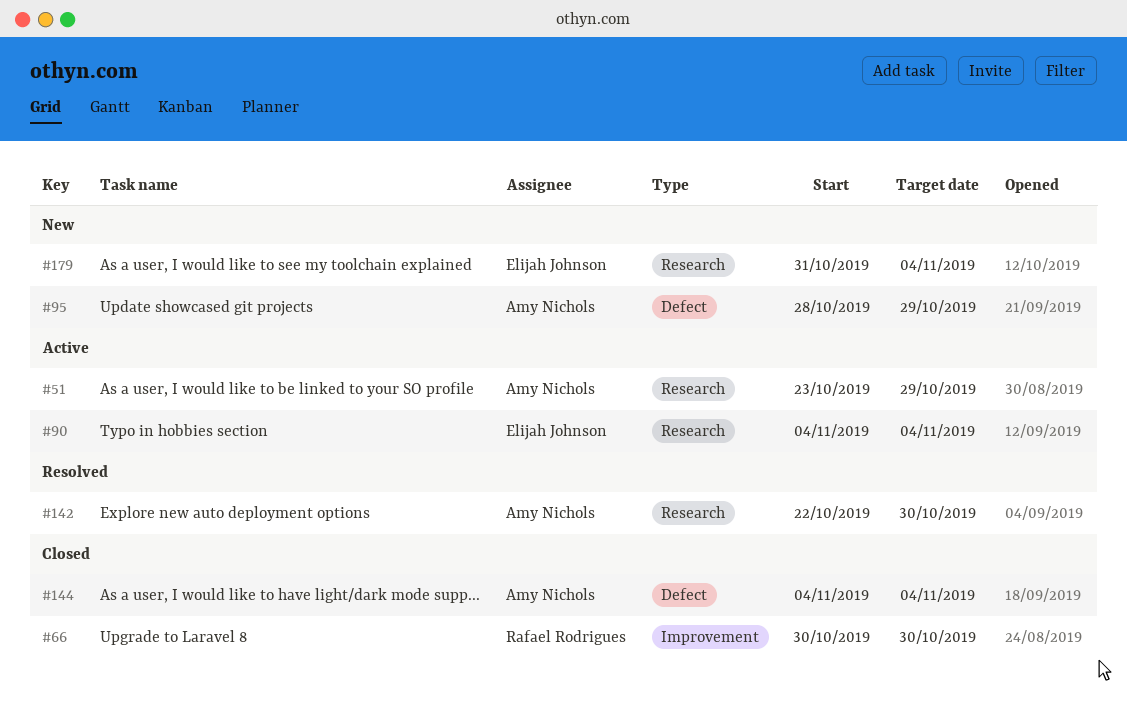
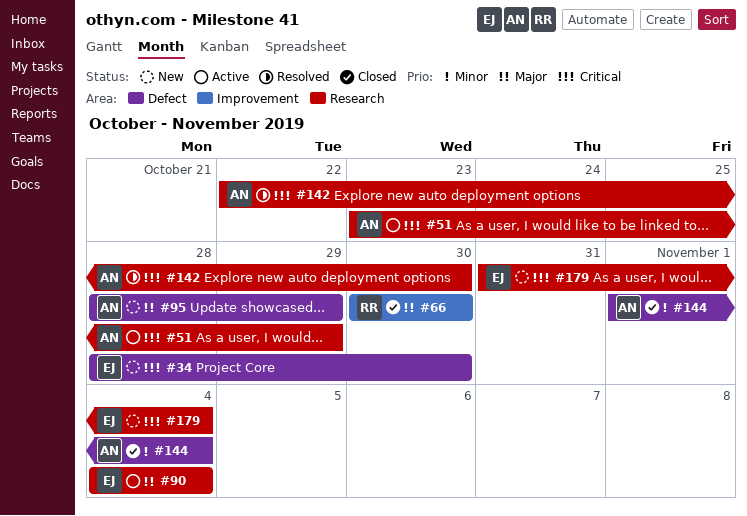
#34: none -> present
#144, start: Nov 4 -> Nov 1

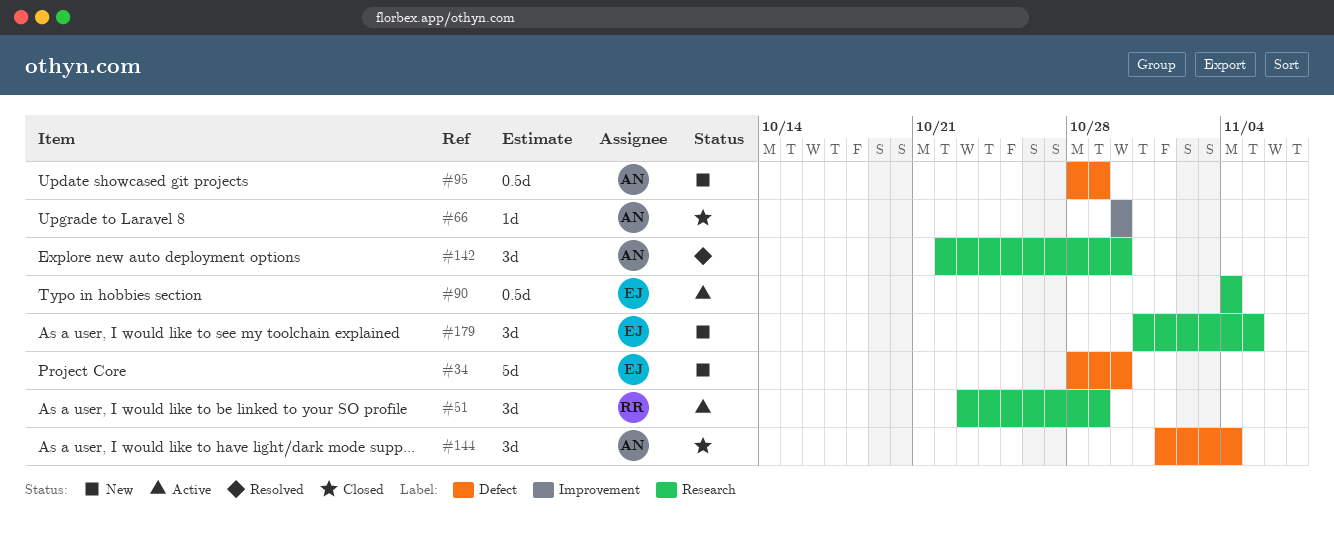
#51, owner: AN -> RR
#66, owner: RR -> AN
#179, due: Nov 4 -> Nov 5

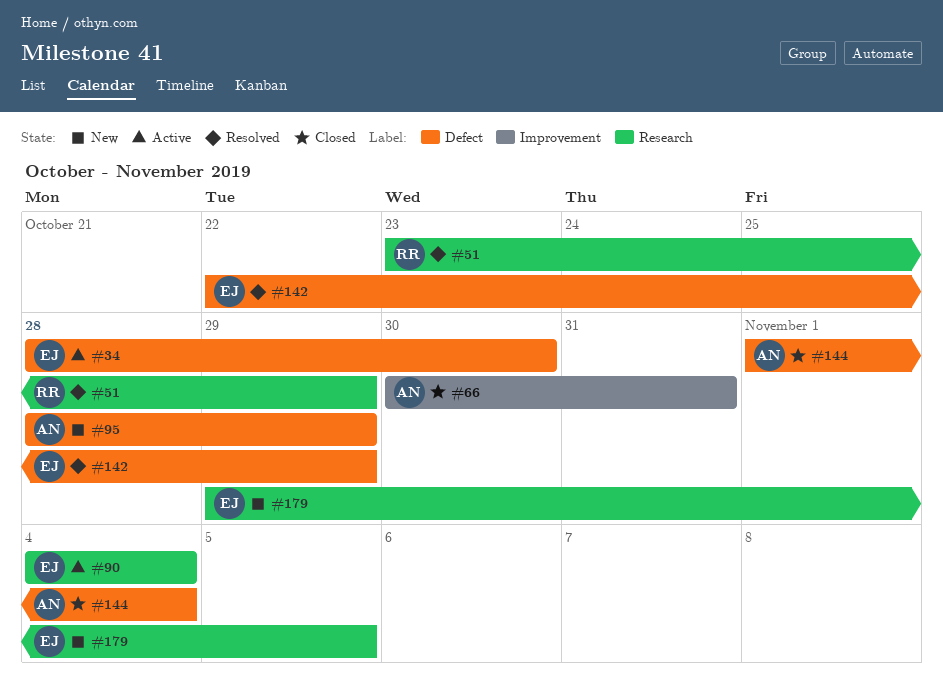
#34, status: New -> Active
#51, status: Active -> Resolved
#66, due: Oct 30 -> Oct 31
#142, owner: AN -> EJ
#142, label: Research -> Defect
#142, due: Oct 30 -> Oct 29
#179, start: Oct 31 -> Oct 29

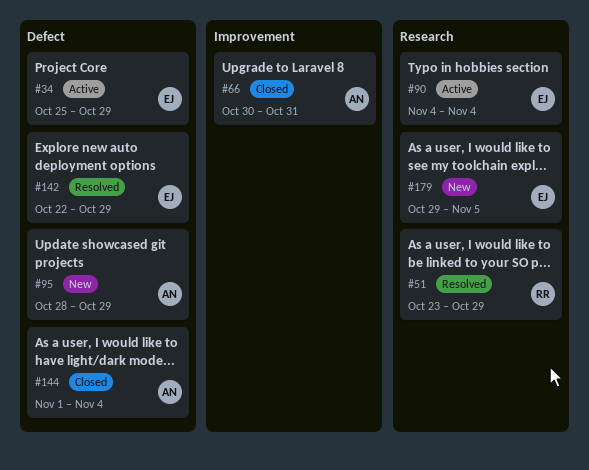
#34, start: Oct 28 -> Oct 25
#34, due: Oct 30 -> Oct 29

